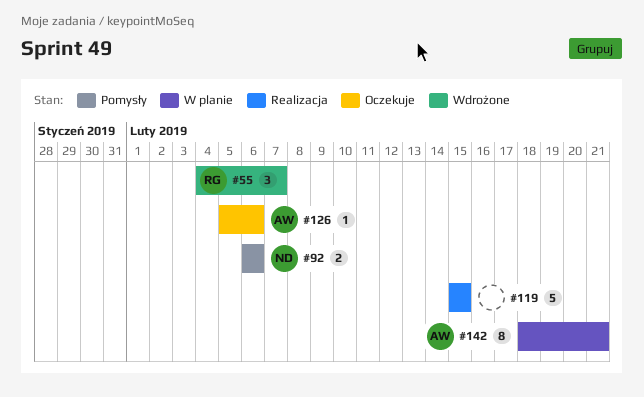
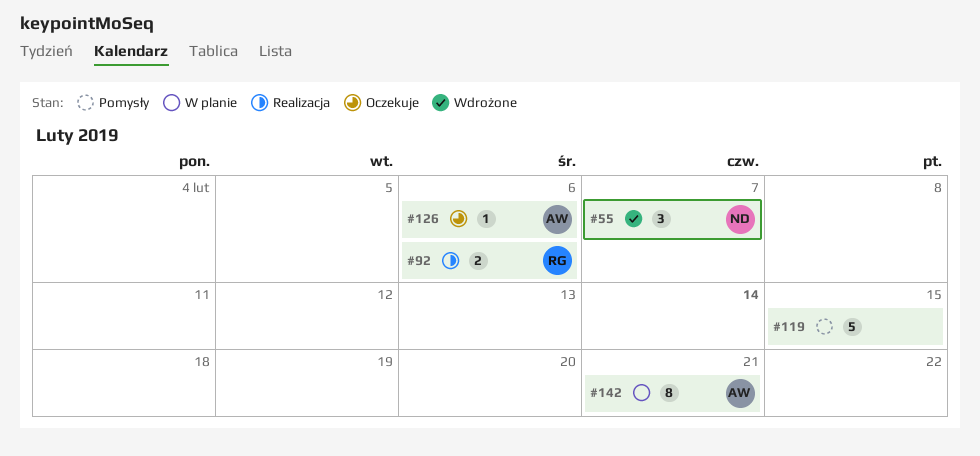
#55, owner: RG -> ND
#92, status: Pomysły -> Realizacja
#92, owner: ND -> RG
#119, status: Realizacja -> Pomysły

